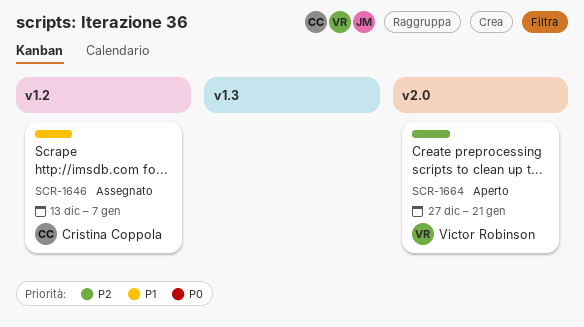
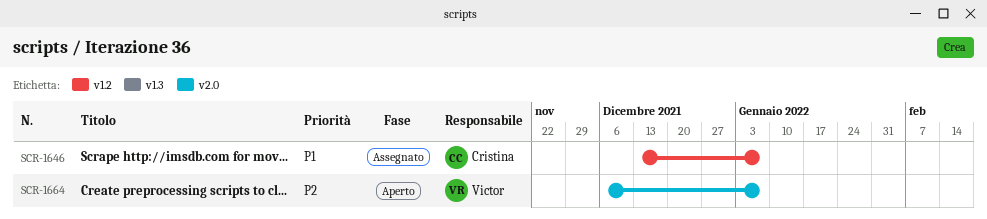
SCR-1664, start: Dec 27 -> Dec 6
SCR-1664, due: Jan 21 -> Jan 7

